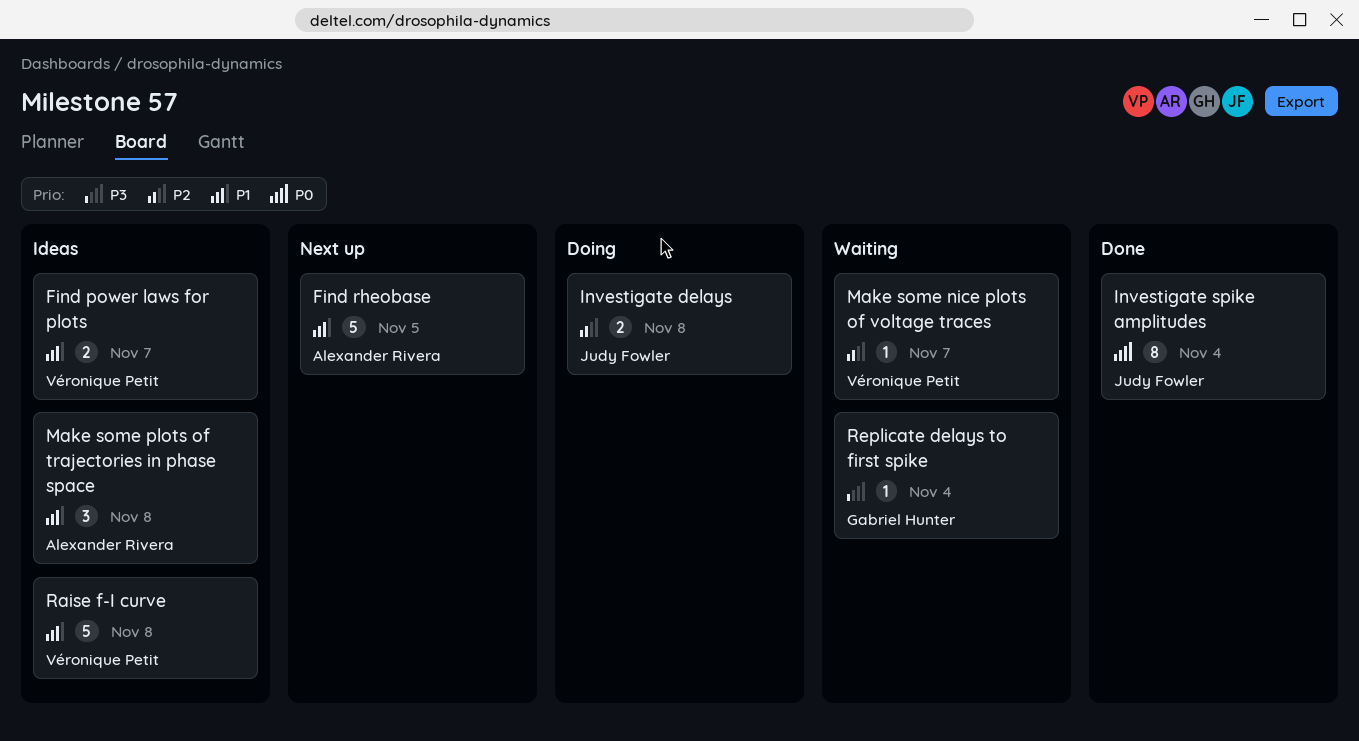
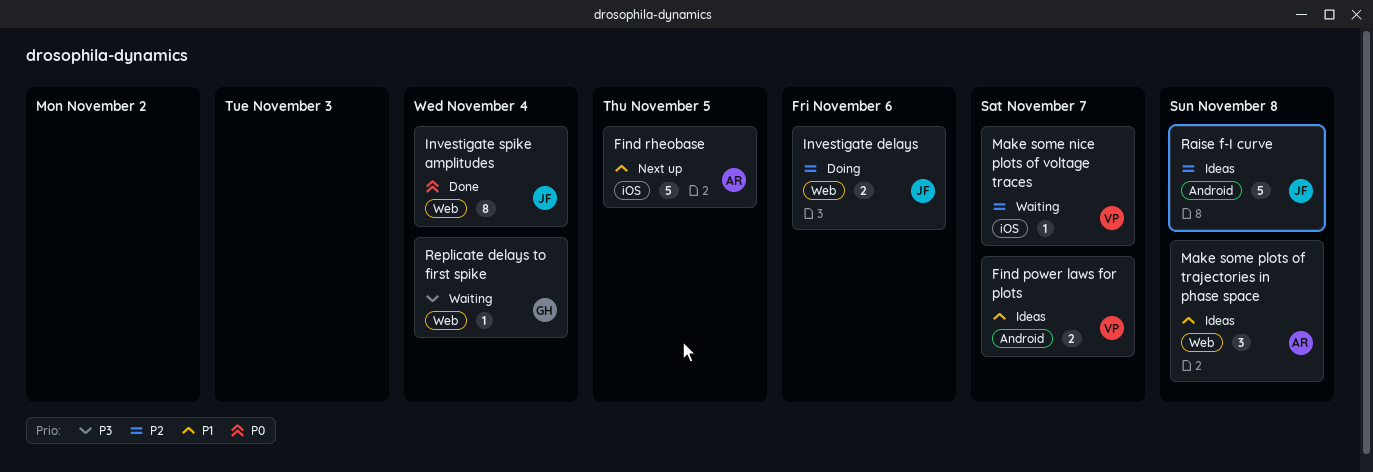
Investigate delays, due: Nov 8 -> Nov 6
Raise f-I curve, owner: Véronique Petit -> Judy Fowler
Raise f-I curve, priority: P1 -> P2

